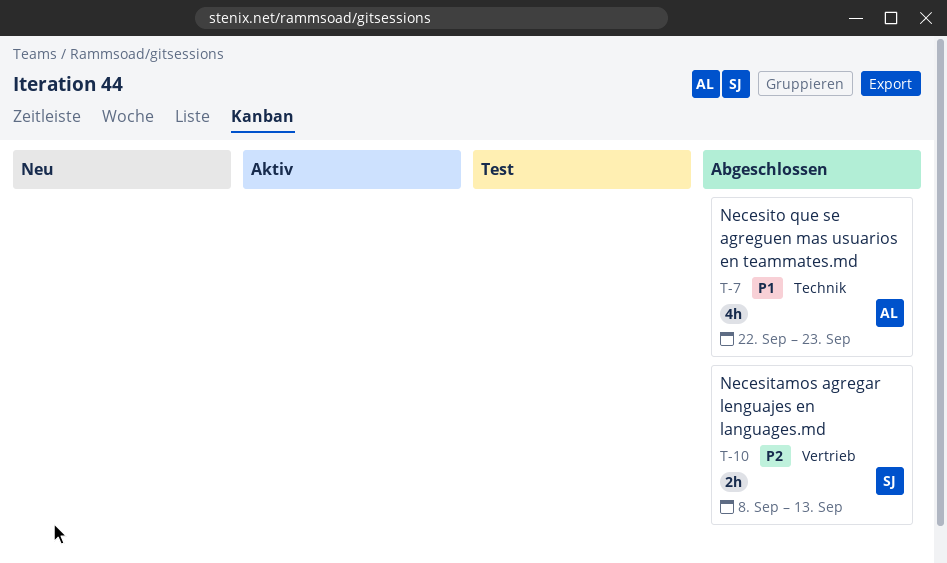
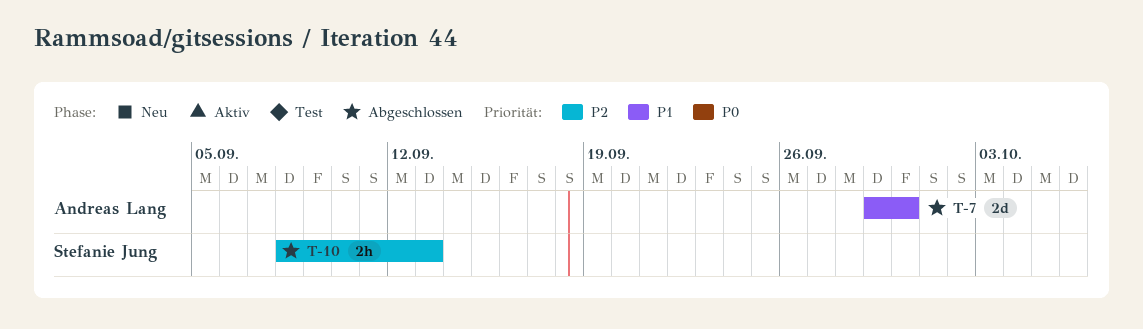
T-7, estimate: 4h -> 2d
T-7, start: Sep 22 -> Sep 29
T-7, due: Sep 23 -> Sep 30

